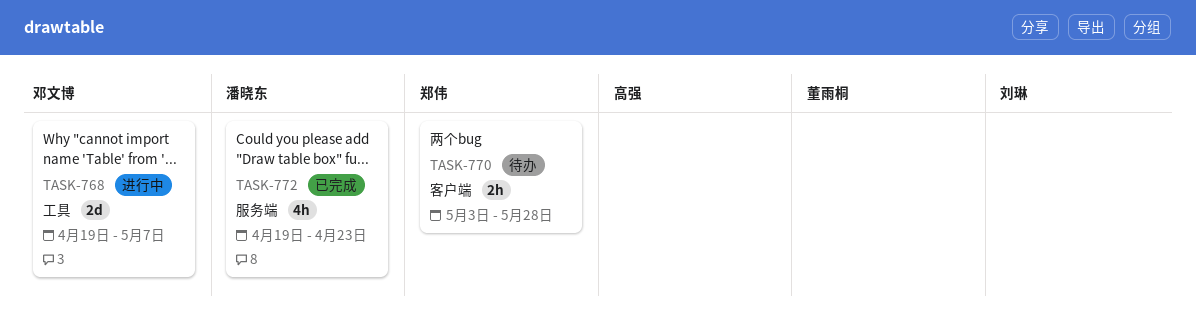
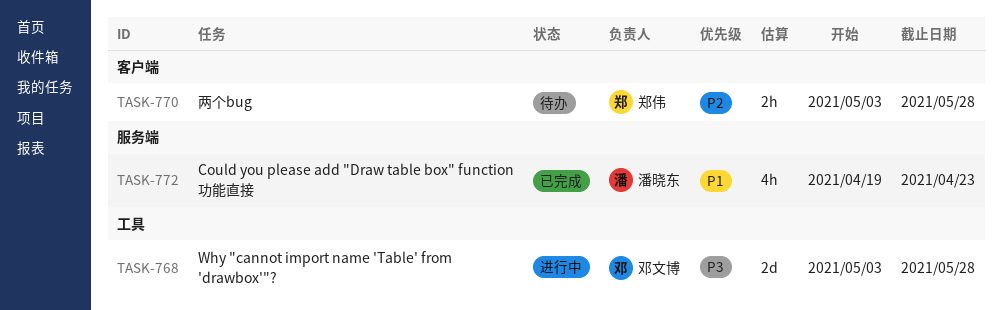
TASK-768, start: Apr 19 -> May 3
TASK-768, due: May 7 -> May 28

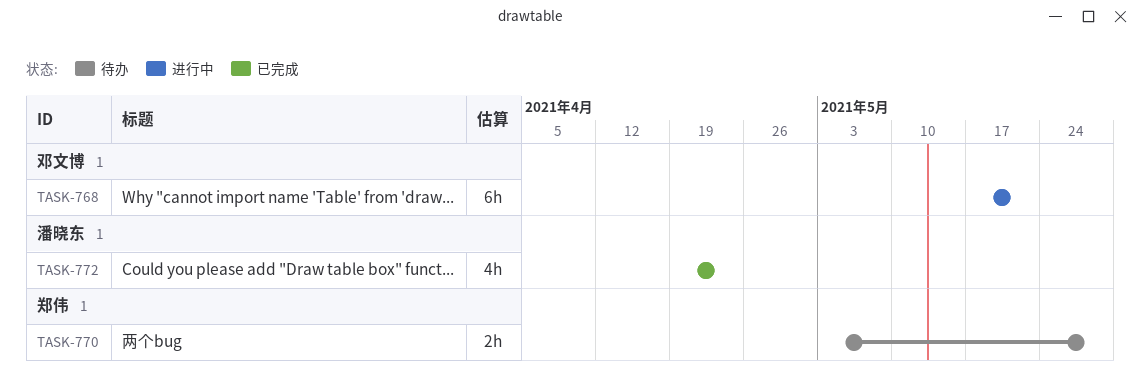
TASK-768, estimate: 2d -> 6h
TASK-768, start: May 3 -> May 17
TASK-768, due: May 28 -> May 21

